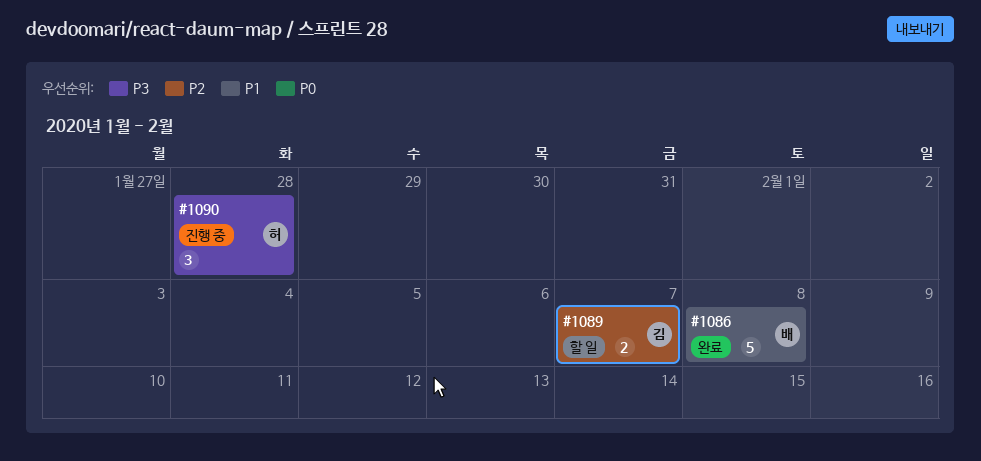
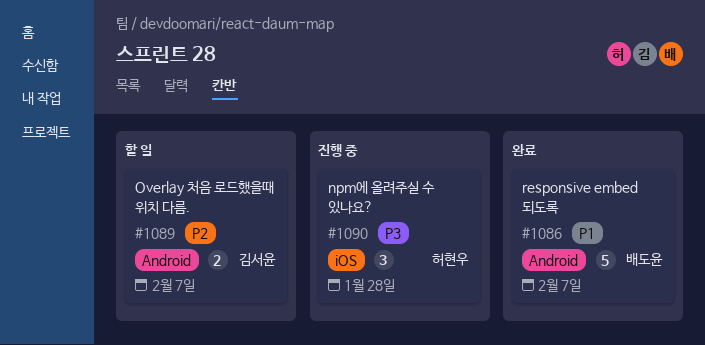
#1086, due: Feb 8 -> Feb 7

